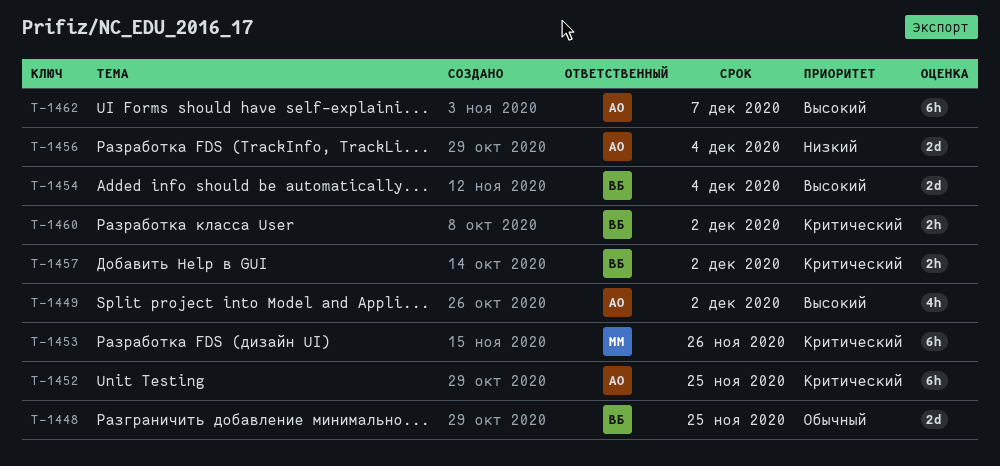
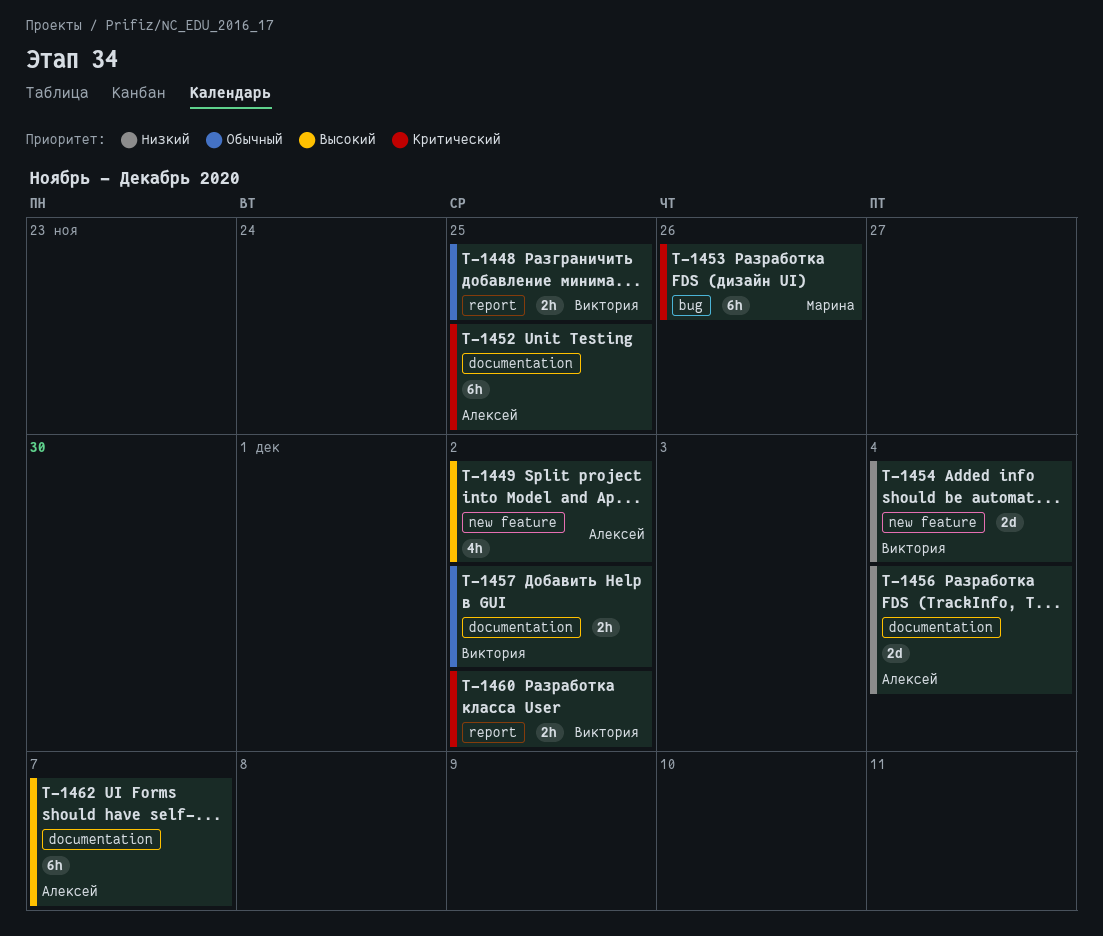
T-1448, estimate: 2d -> 2h
T-1454, priority: Высокий -> Низкий
T-1457, priority: Критический -> Обычный

